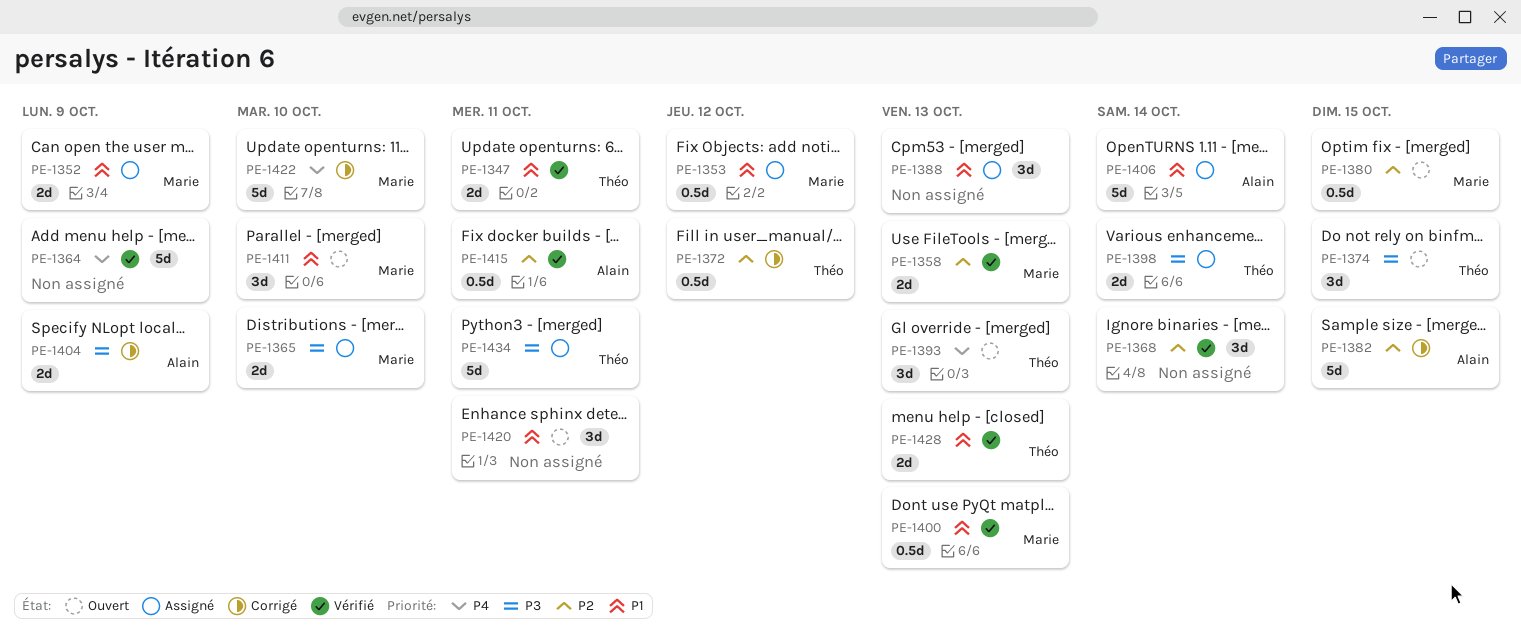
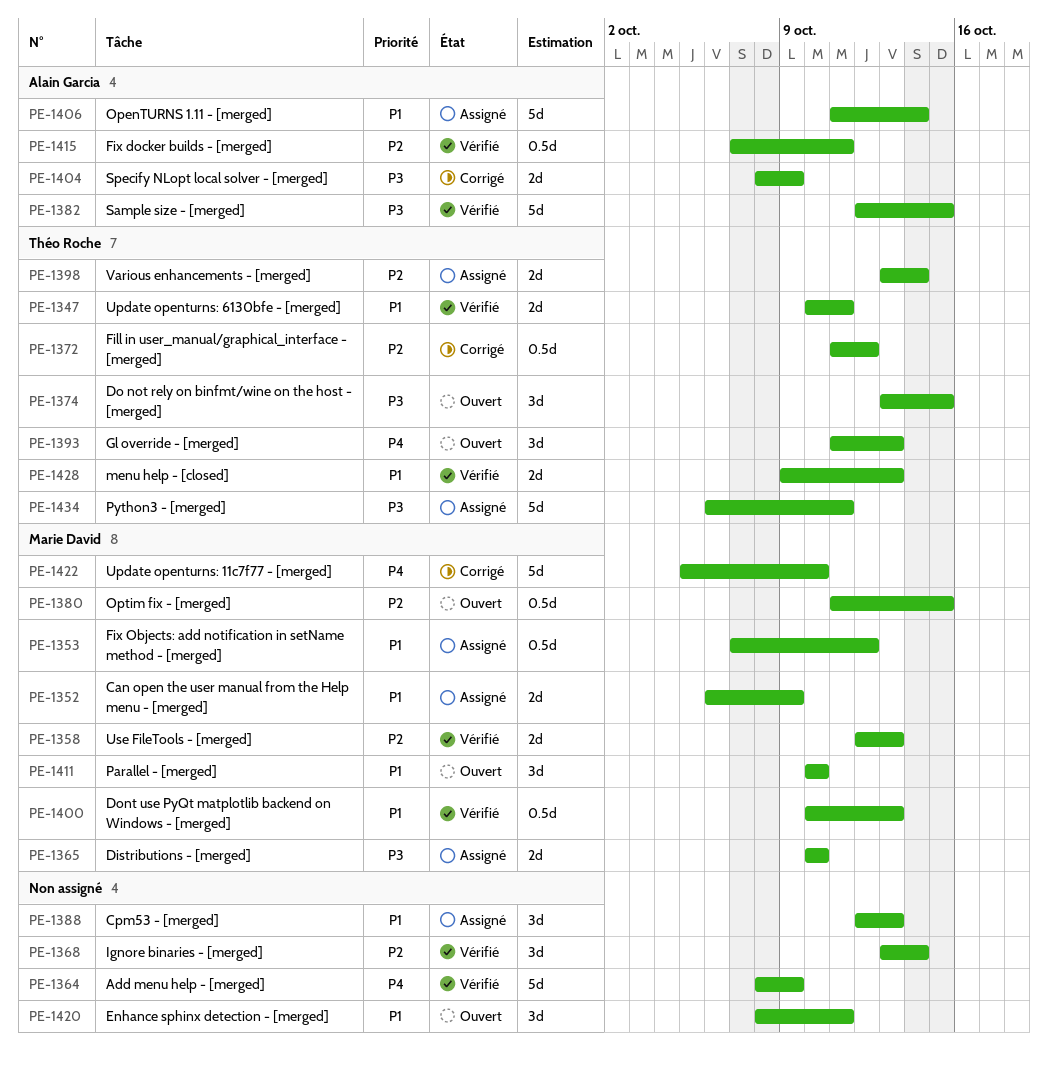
PE-1382, status: Corrigé -> Vérifié
PE-1382, priority: P2 -> P3
PE-1398, priority: P3 -> P2

